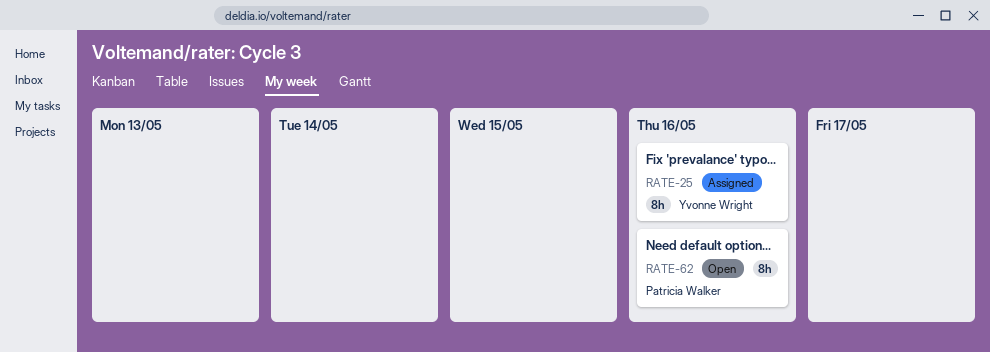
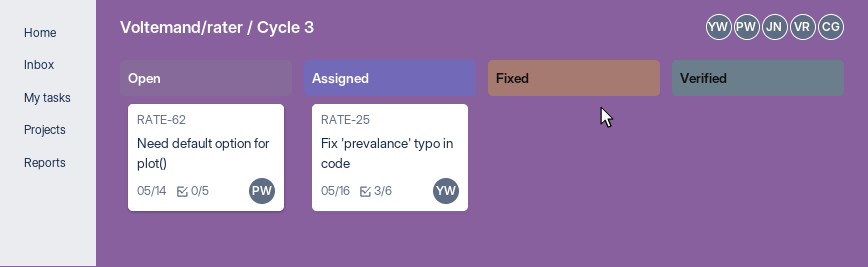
RATE-62, due: May 16 -> May 14

